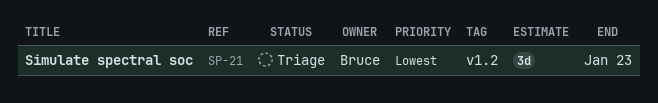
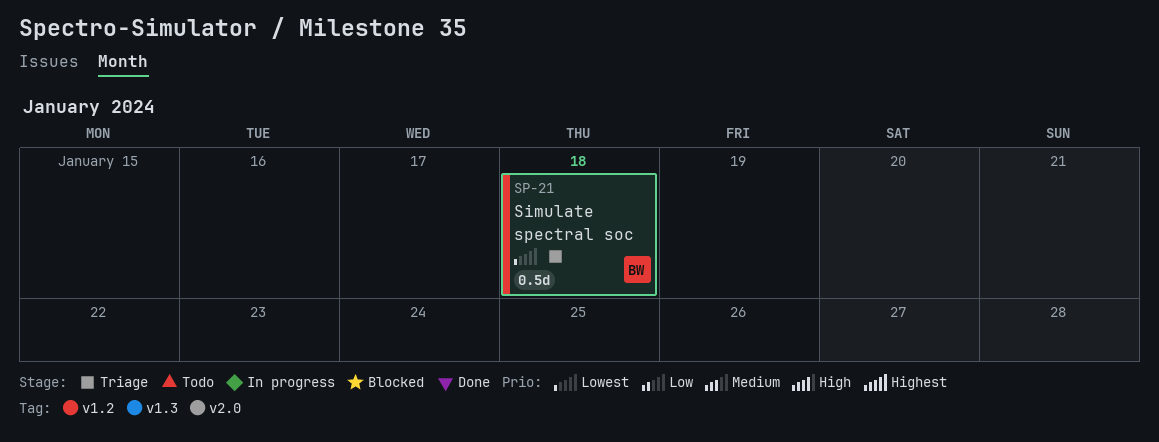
SP-21, estimate: 3d -> 0.5d
SP-21, due: Jan 23 -> Jan 18

